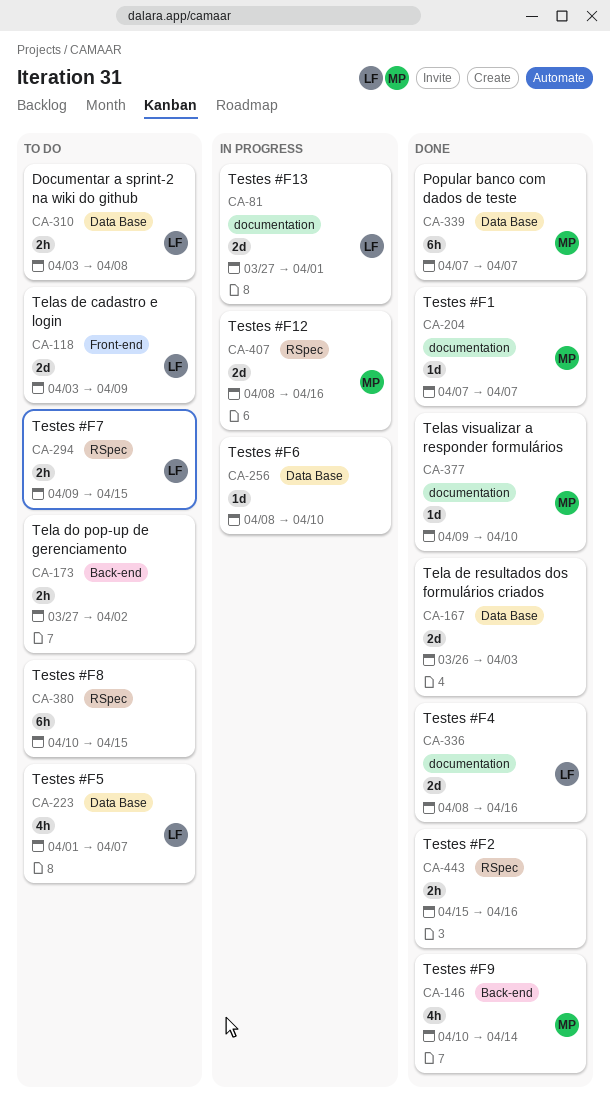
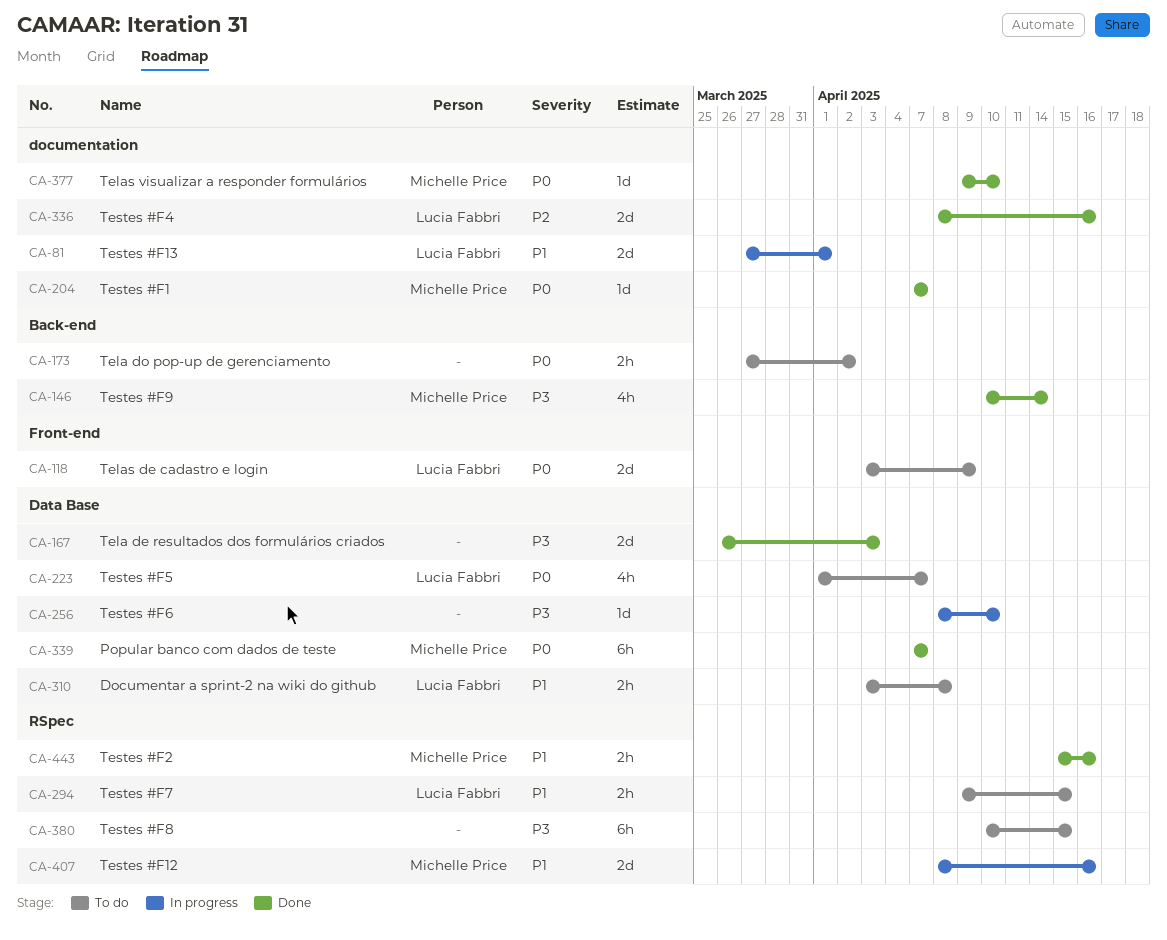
CA-443, owner: none -> Michelle Price

